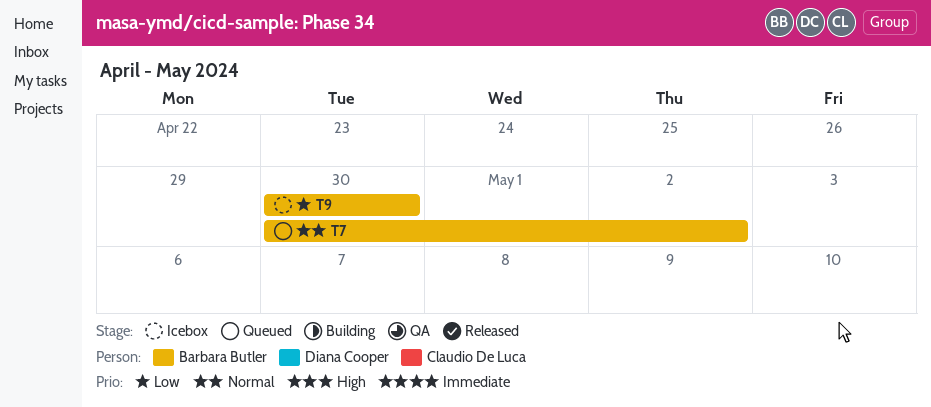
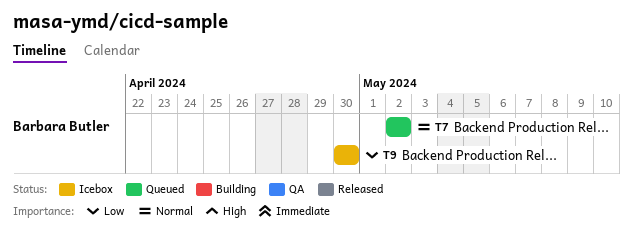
T7, start: Apr 30 -> May 2

